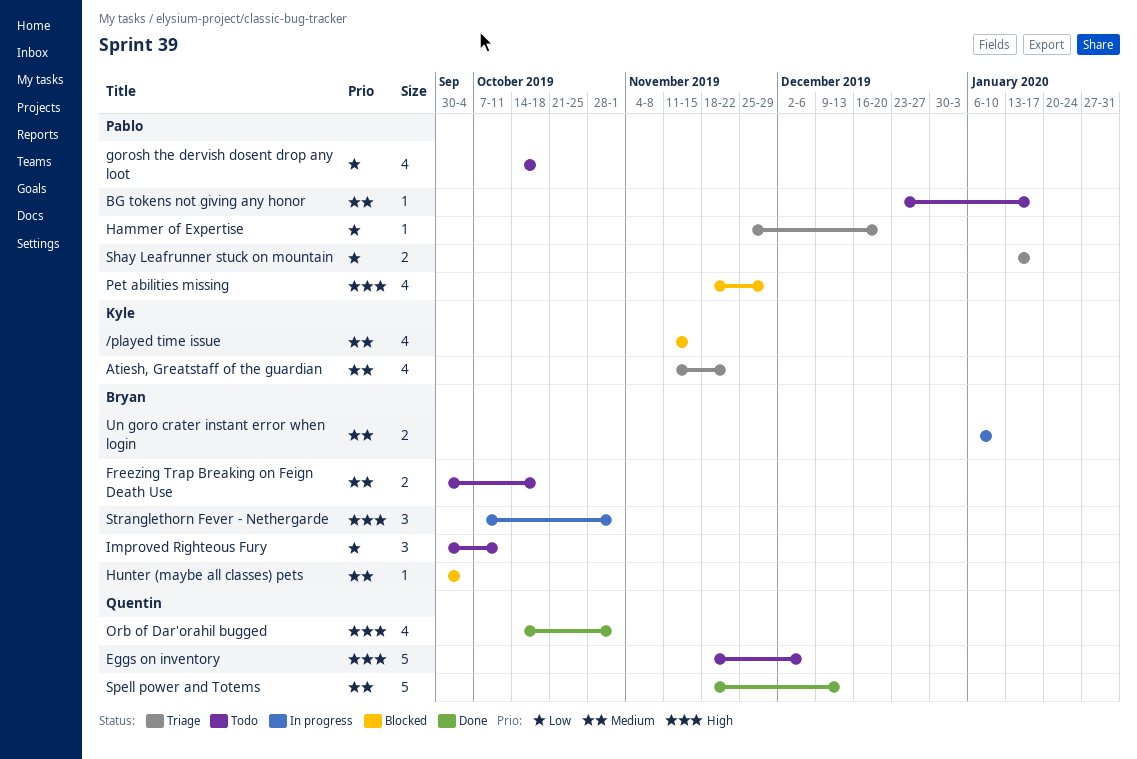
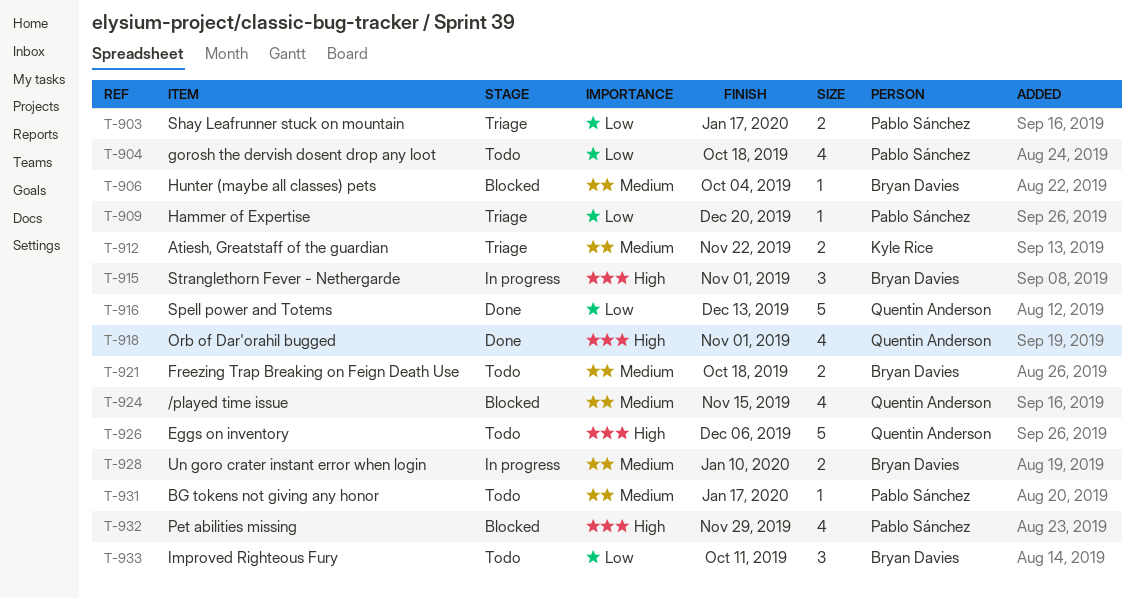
/played time issue, owner: Kyle Rice -> Quentin Anderson
Atiesh, Greatstaff of the guardian, estimate: 4 -> 2
Spell power and Totems, priority: Medium -> Low

